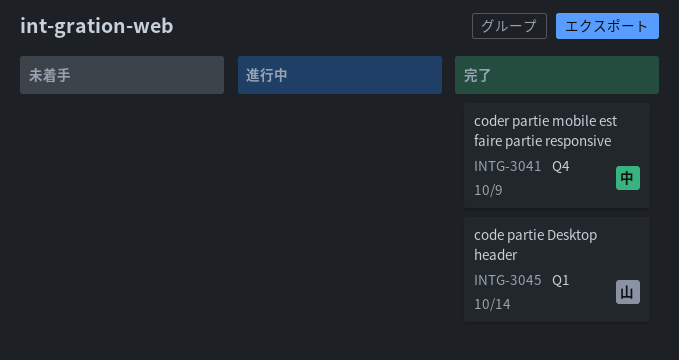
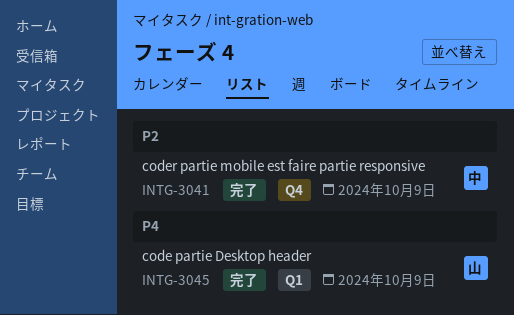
INTG-3045, due: Oct 14 -> Oct 9

